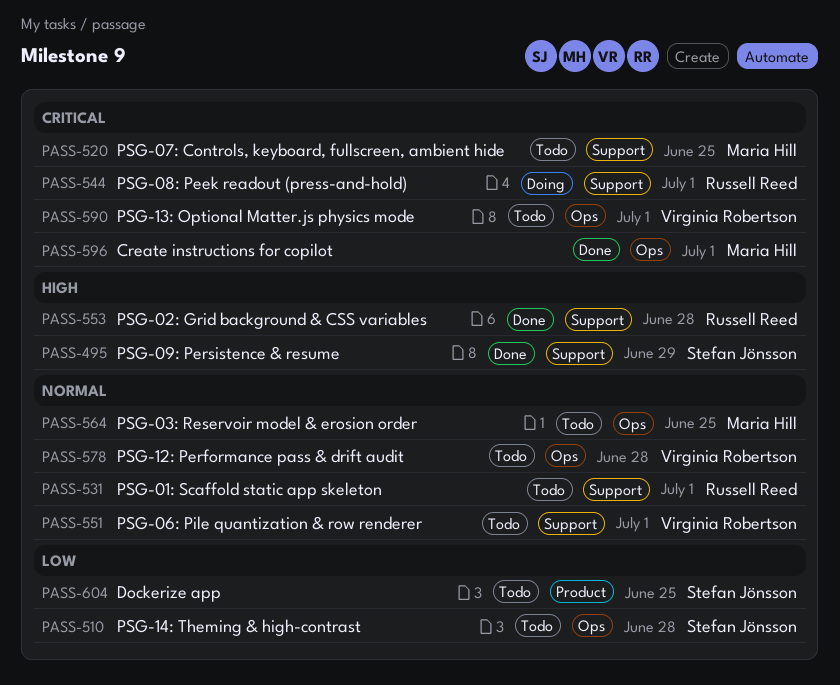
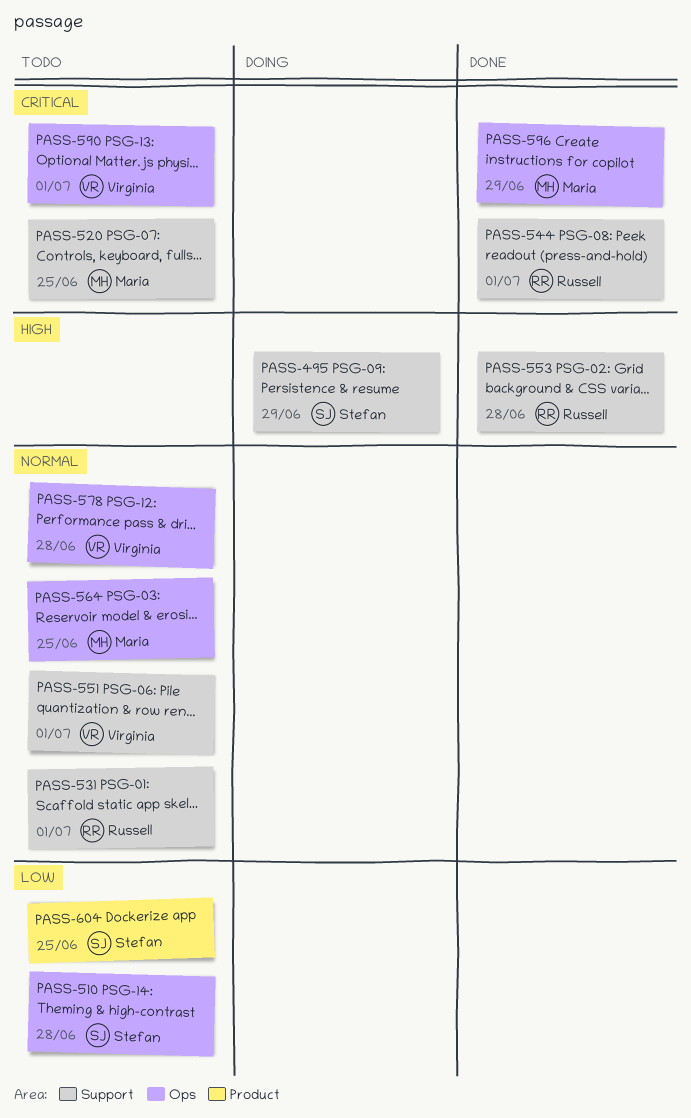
PASS-495, status: Done -> Doing
PASS-544, status: Doing -> Done
PASS-596, due: Jul 1 -> Jun 29

